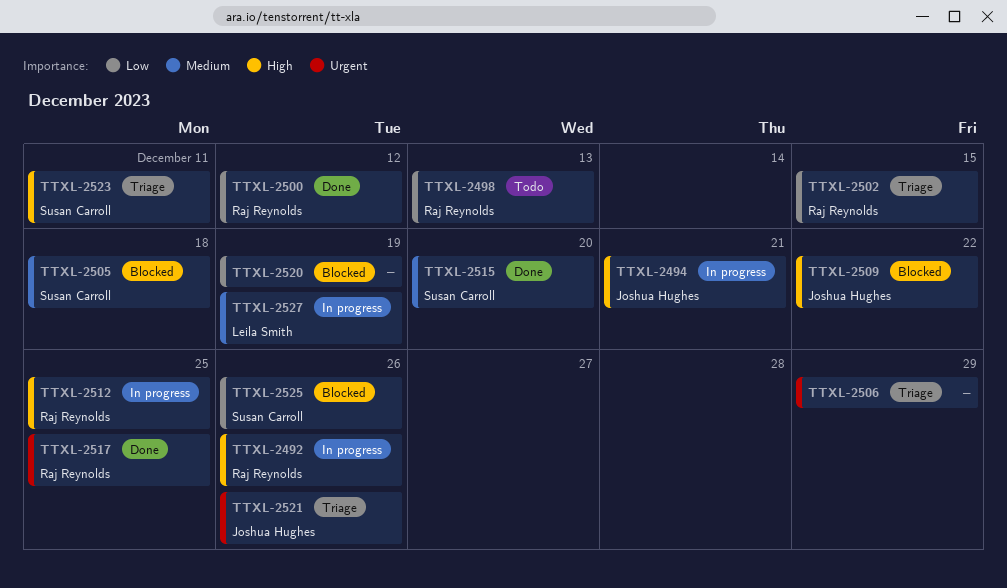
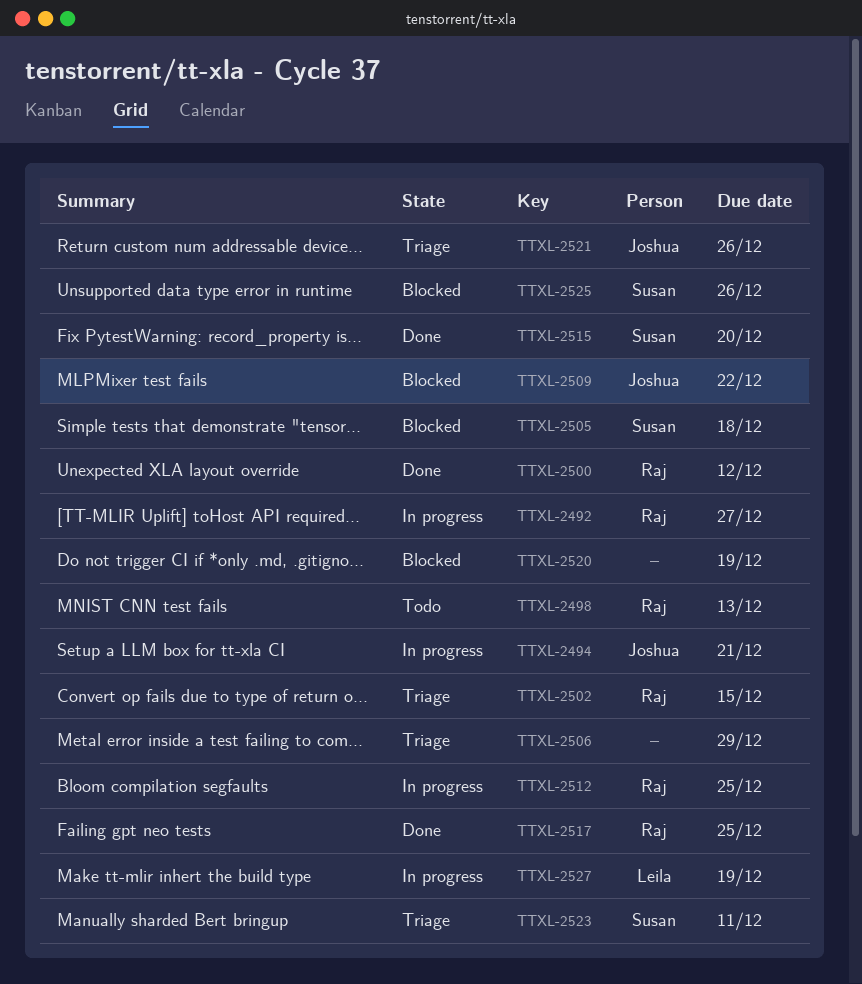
TTXL-2492, due: Dec 26 -> Dec 27

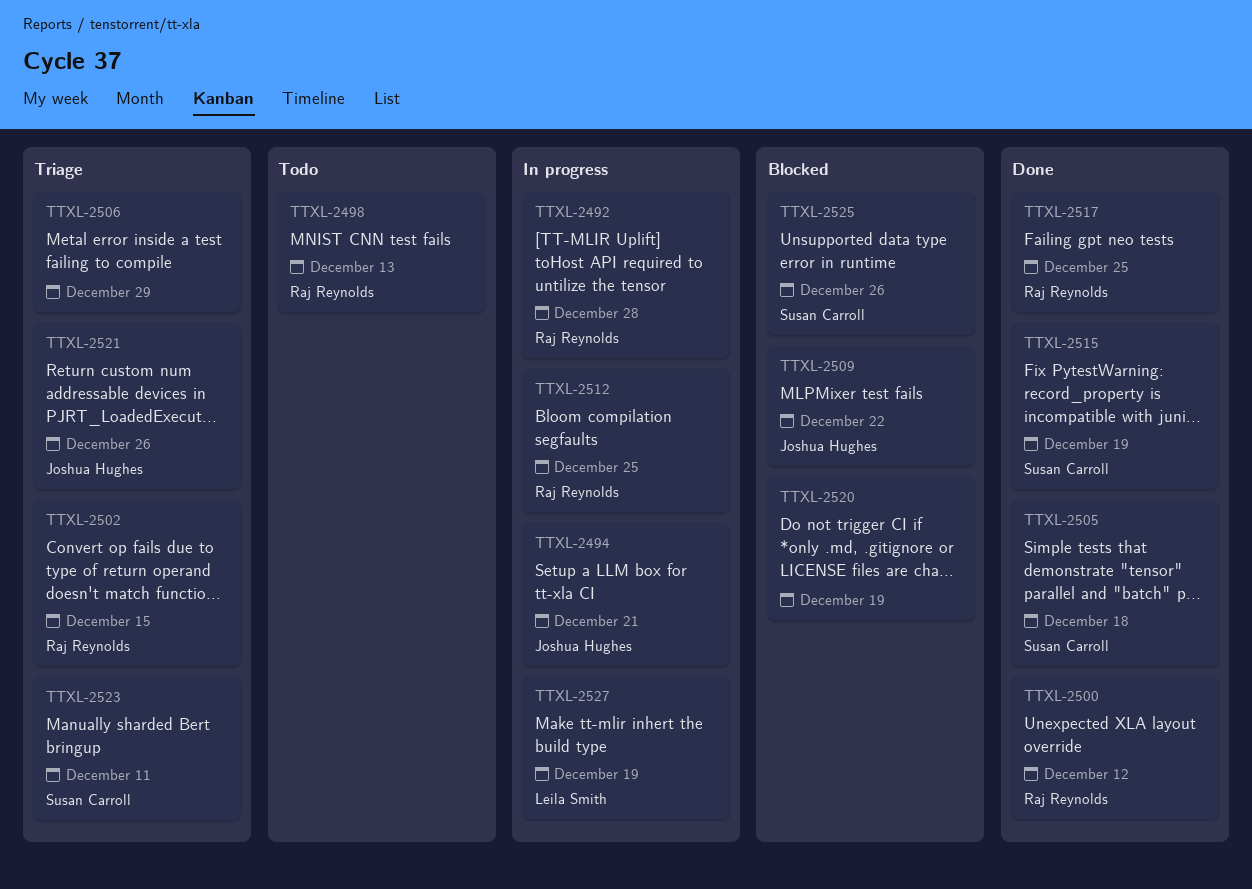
TTXL-2492, due: Dec 27 -> Dec 28
TTXL-2505, status: Blocked -> Done
TTXL-2515, due: Dec 20 -> Dec 19

